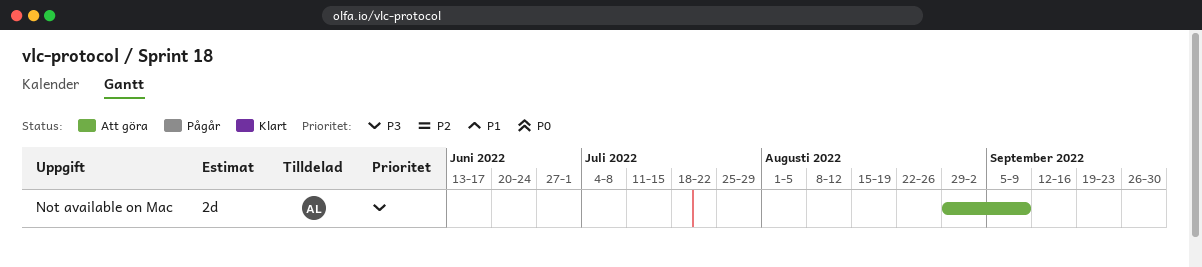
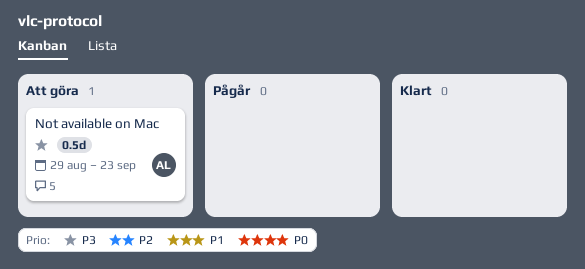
Not available on Mac, estimate: 2d -> 0.5d
Not available on Mac, due: Sep 9 -> Sep 23

